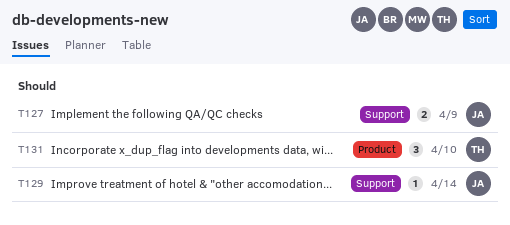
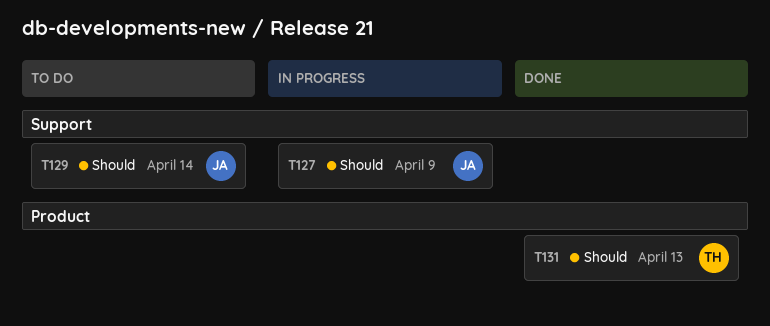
T131, due: Apr 10 -> Apr 13

